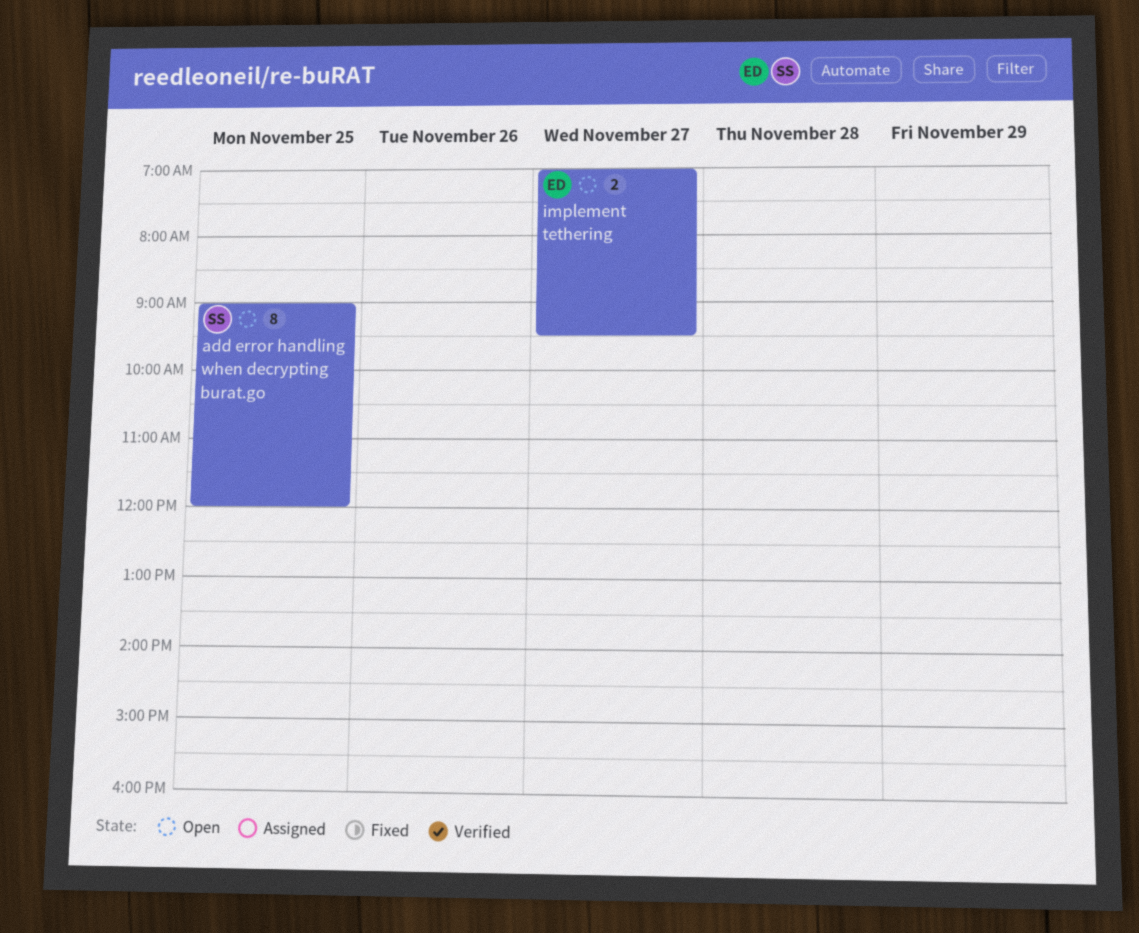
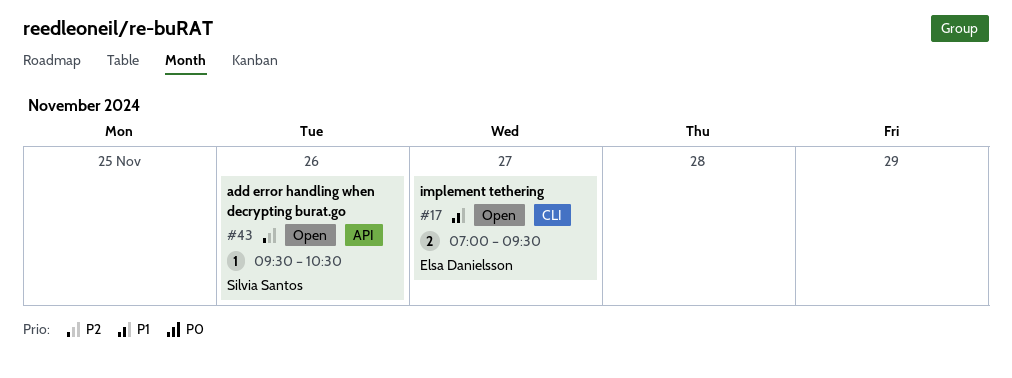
add error handling when decrypting burat.go, estimate: 8 -> 1
add error handling when decrypting burat.go, day: Nov 25 -> Nov 26
add error handling when decrypting burat.go, begins: 09:00 -> 09:30
add error handling when decrypting burat.go, ends: 12:00 -> 10:30

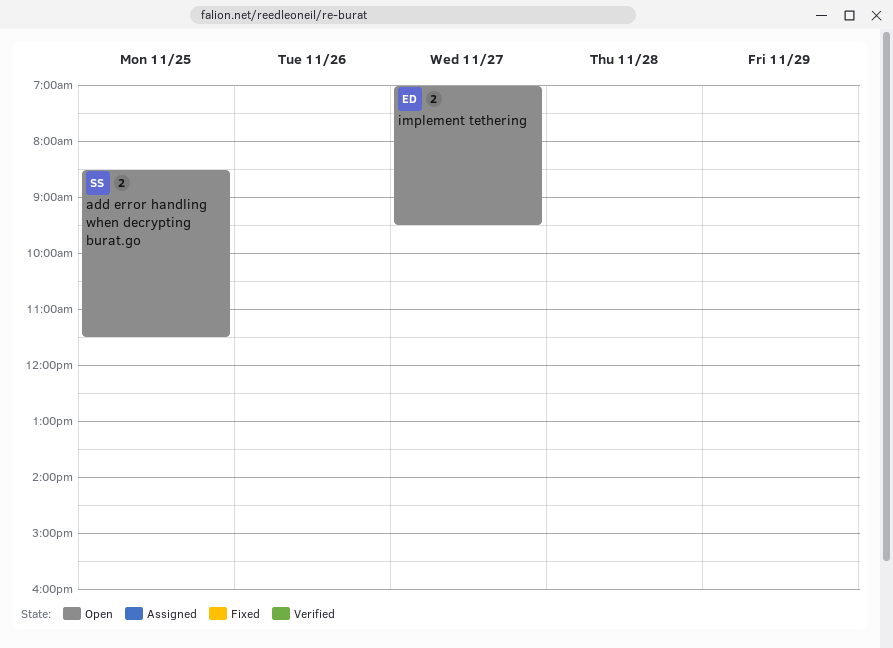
add error handling when decrypting burat.go, estimate: 1 -> 2
add error handling when decrypting burat.go, day: Nov 26 -> Nov 25
add error handling when decrypting burat.go, begins: 09:30 -> 08:30
add error handling when decrypting burat.go, ends: 10:30 -> 11:30

